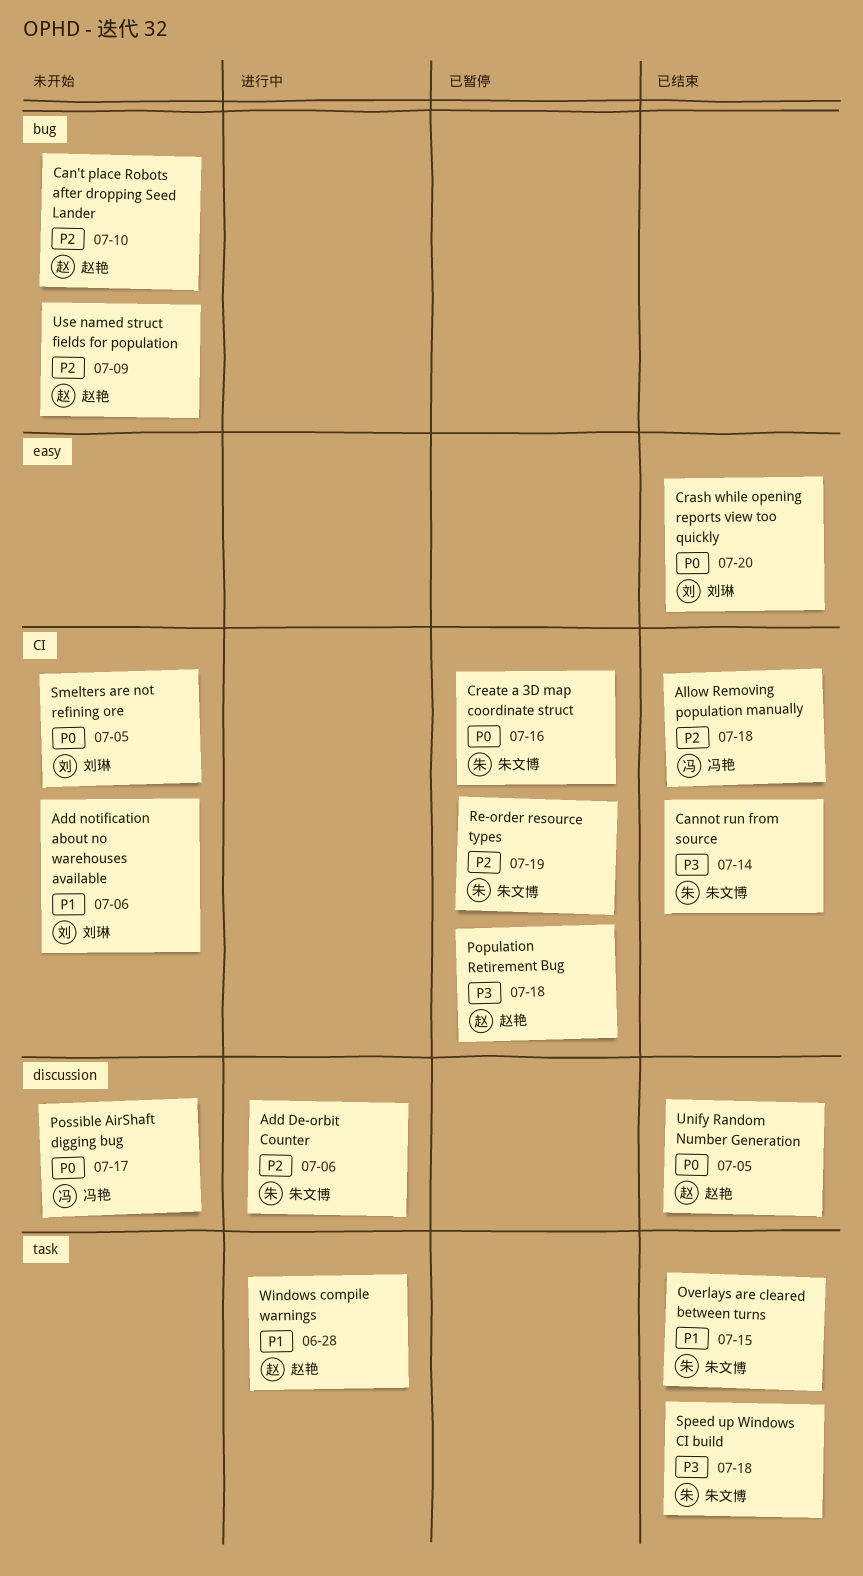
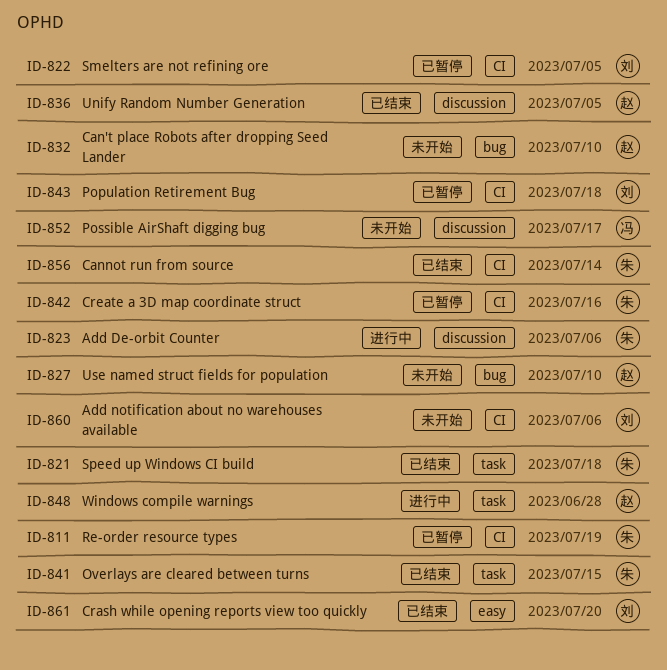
Allow Removing population manually: present -> none
Population Retirement Bug, owner: 赵艳 -> 刘琳
Smelters are not refining ore, status: 未开始 -> 已暂停
Use named struct fields for population, due: Jul 9 -> Jul 10

